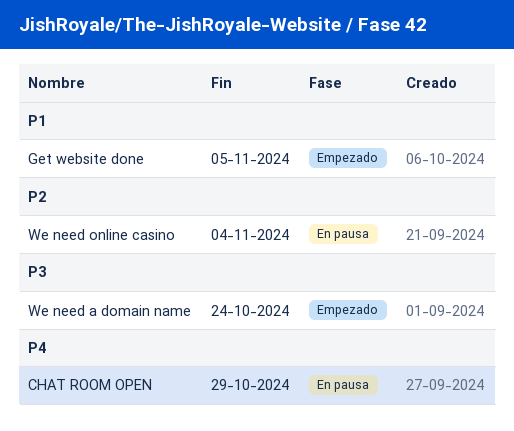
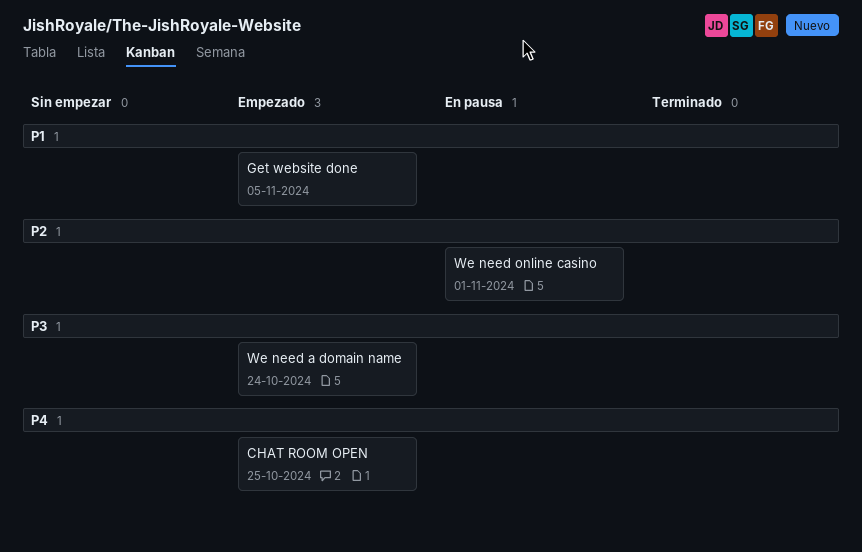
CHAT ROOM OPEN, status: En pausa -> Empezado
CHAT ROOM OPEN, due: Oct 29 -> Oct 25
We need online casino, due: Nov 4 -> Nov 1

